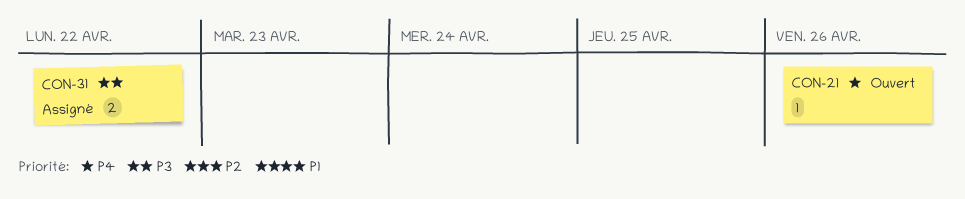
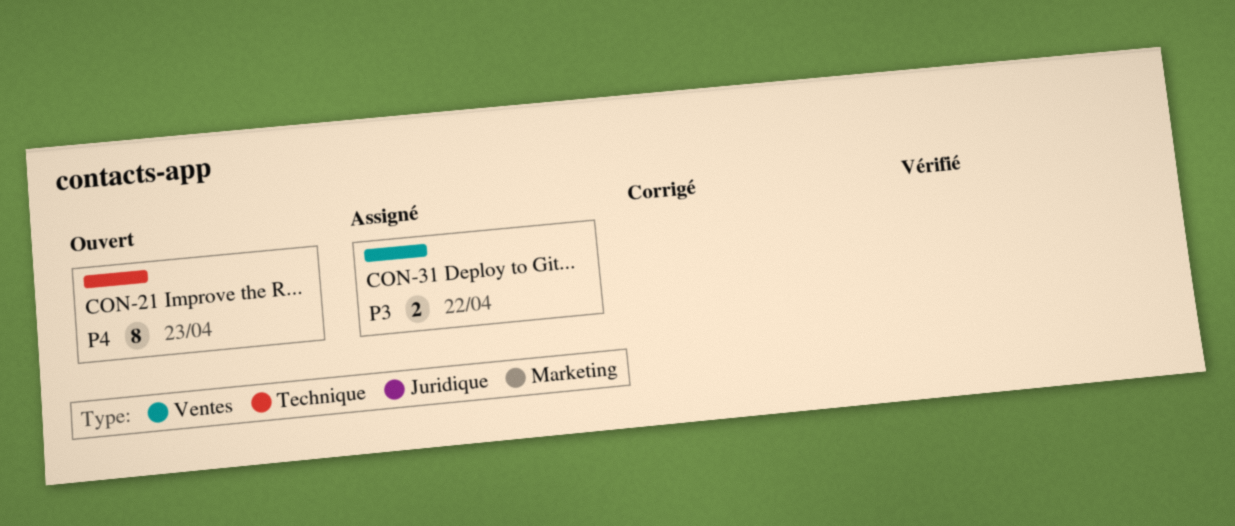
CON-21, estimate: 1 -> 8
CON-21, due: Apr 26 -> Apr 23

